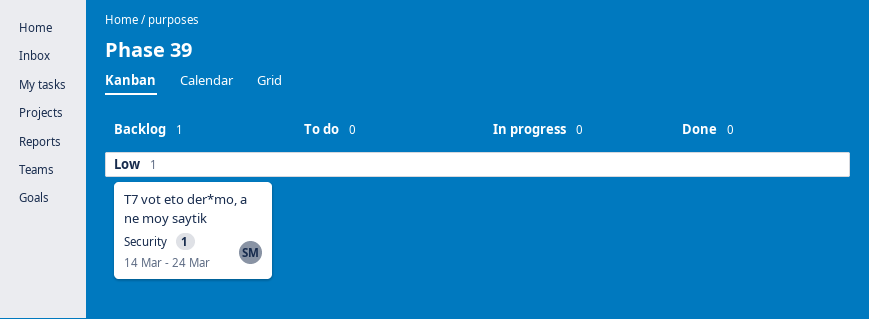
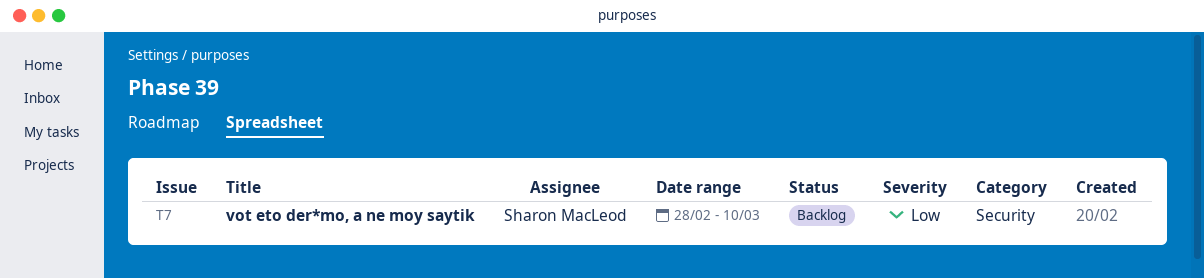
T7, start: Mar 14 -> Feb 28
T7, due: Mar 24 -> Mar 10

